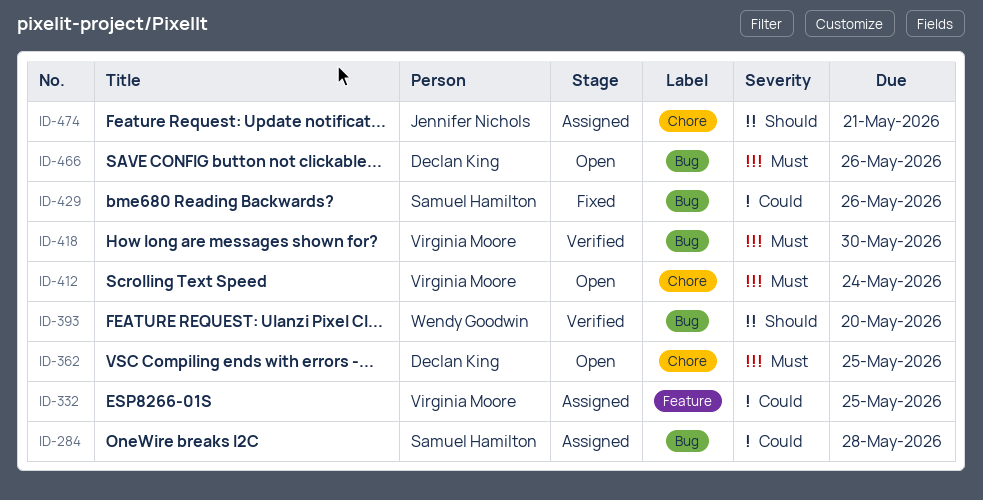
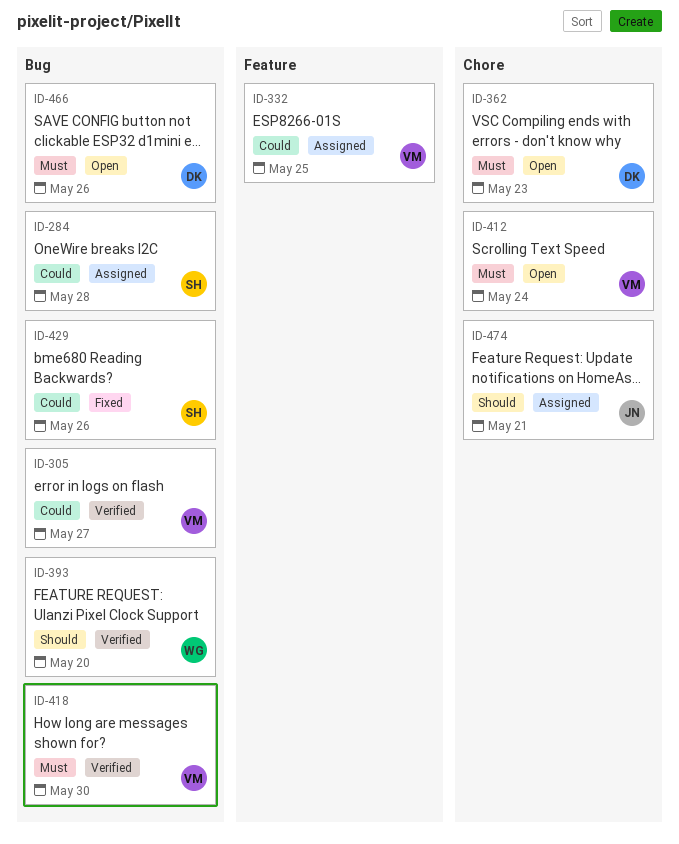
ID-305: none -> present
ID-362, due: May 25 -> May 23

